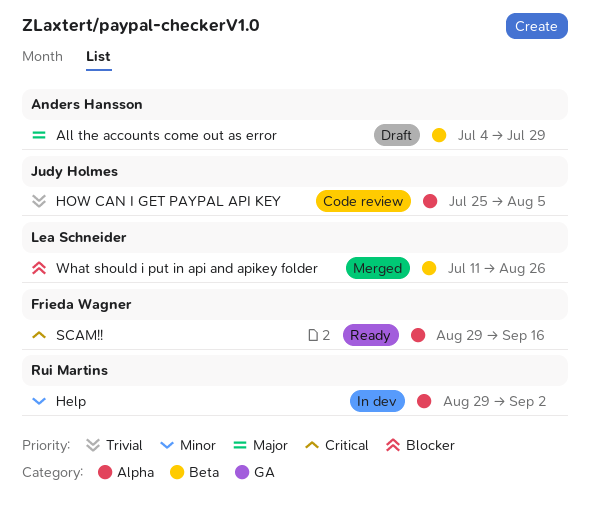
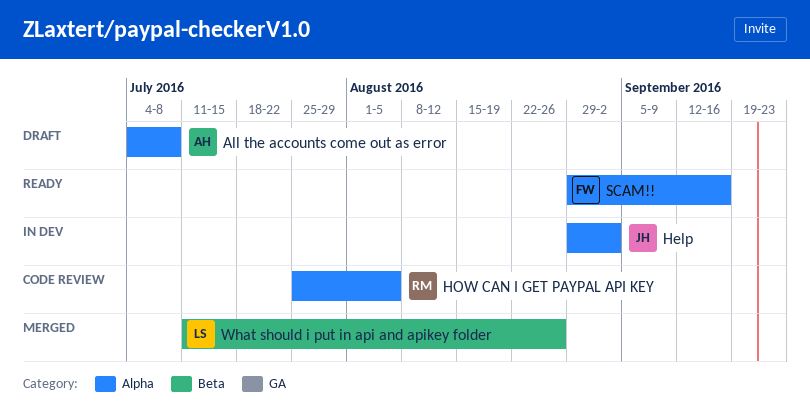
All the accounts come out as error, label: Beta -> Alpha
All the accounts come out as error, due: Jul 29 -> Jul 8
Help, owner: Rui Martins -> Judy Holmes
HOW CAN I GET PAYPAL API KEY, owner: Judy Holmes -> Rui Martins

